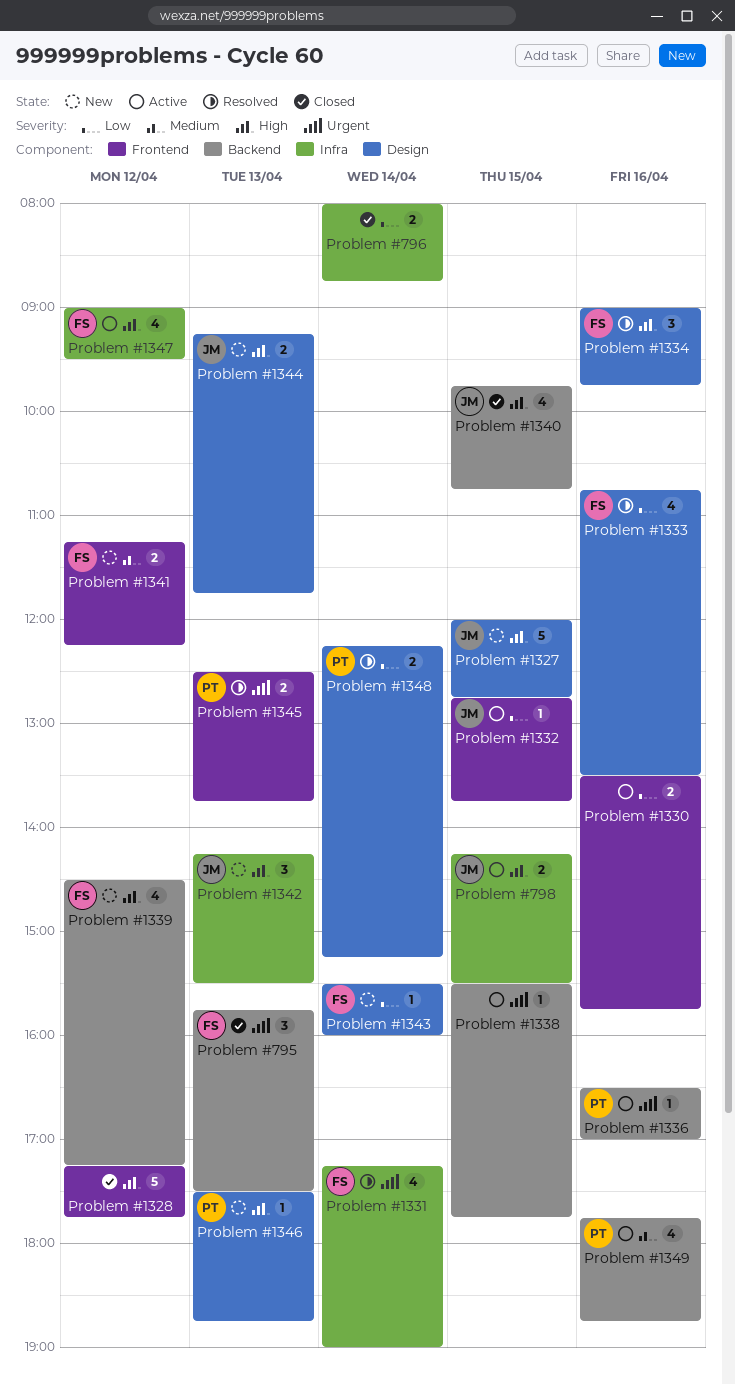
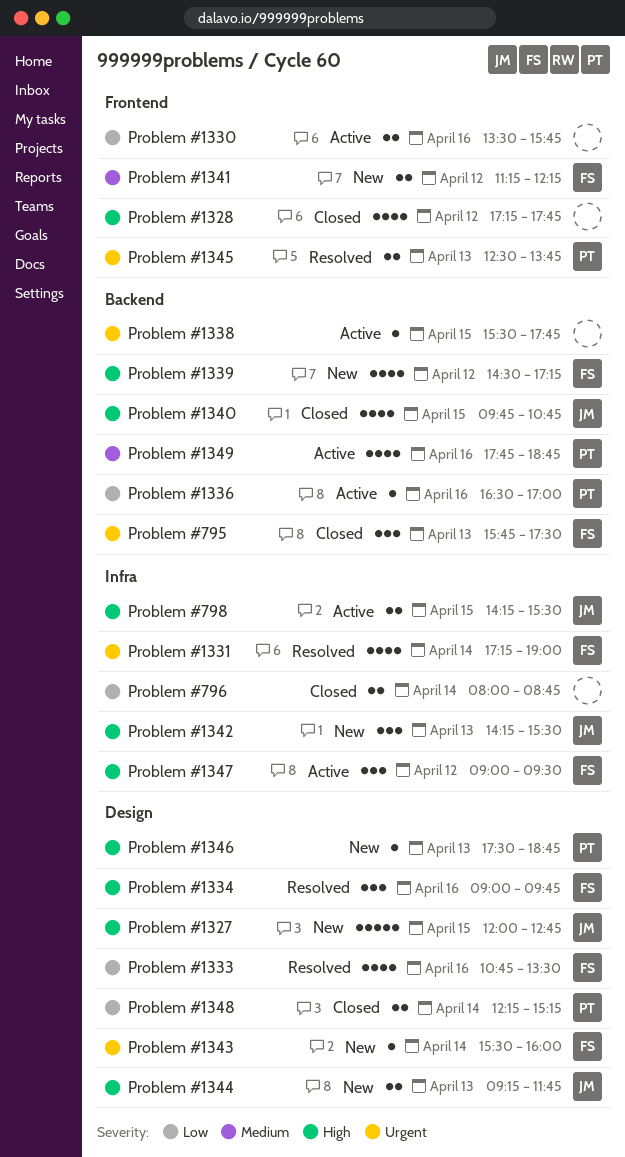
Problem #1328, estimate: 5 -> 4
Problem #1332: present -> none
Problem #1336, priority: Urgent -> Low
Problem #1343, priority: Low -> Urgent
Problem #1347, estimate: 4 -> 3
Problem #1348, status: Resolved -> Closed

